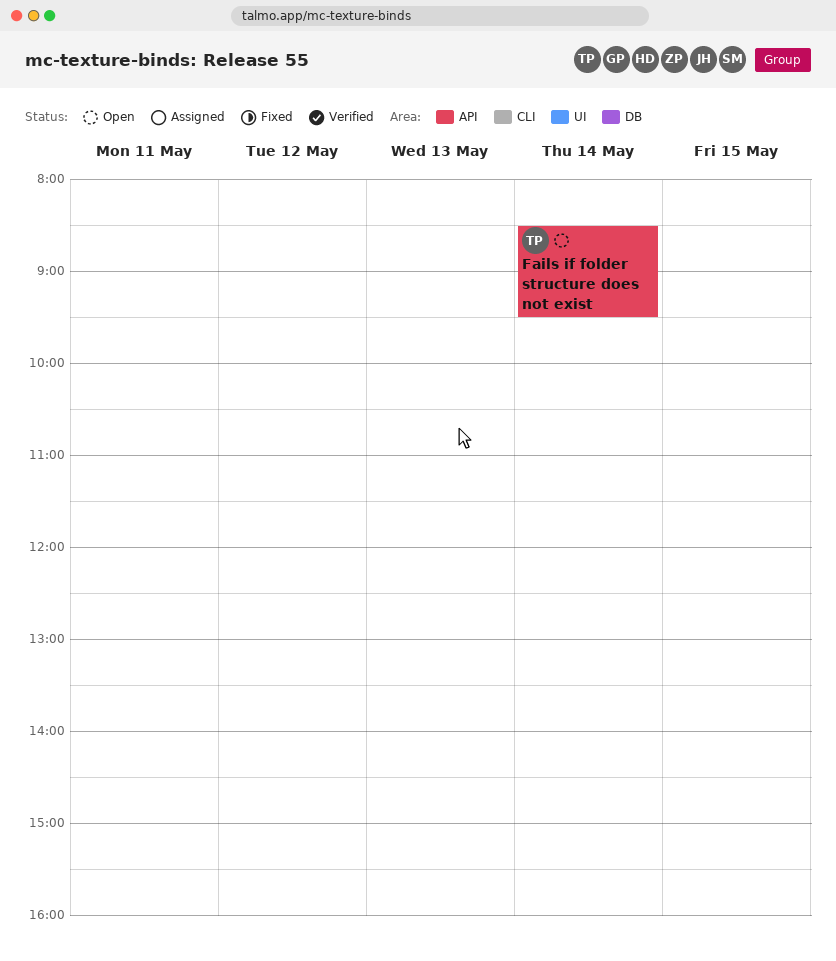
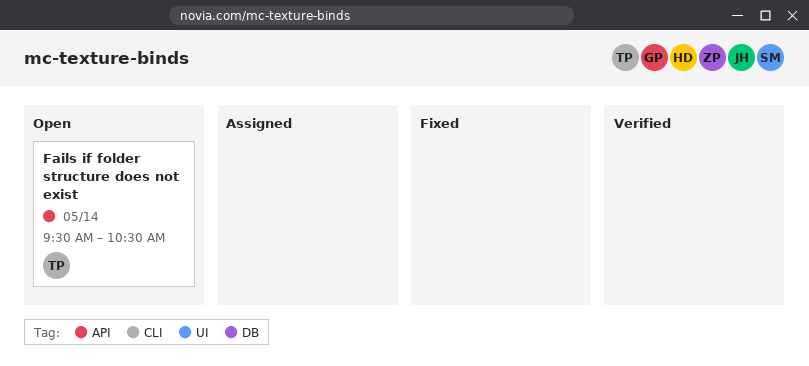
Fails if folder structure does not exist, begins: 08:30 -> 09:30
Fails if folder structure does not exist, ends: 09:30 -> 10:30

